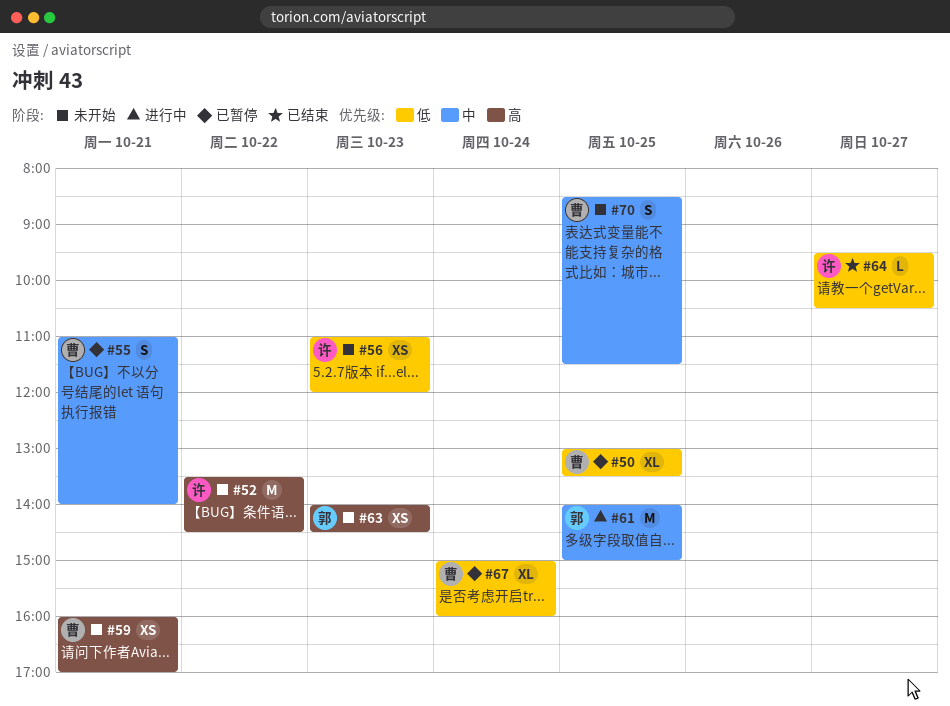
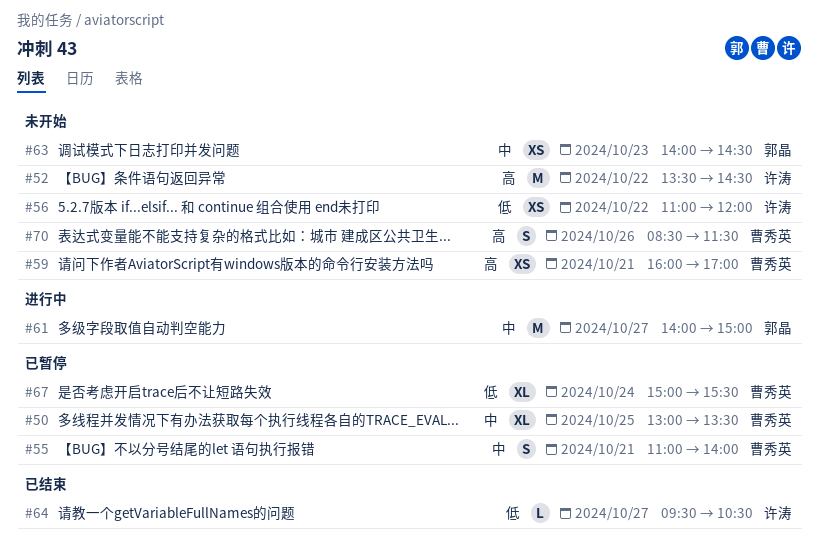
#50, priority: 低 -> 中
#56, day: Oct 23 -> Oct 22
#61, day: Oct 25 -> Oct 27
#63, priority: 高 -> 中
#67, ends: 16:00 -> 15:30
#70, priority: 中 -> 高
#70, day: Oct 25 -> Oct 26

